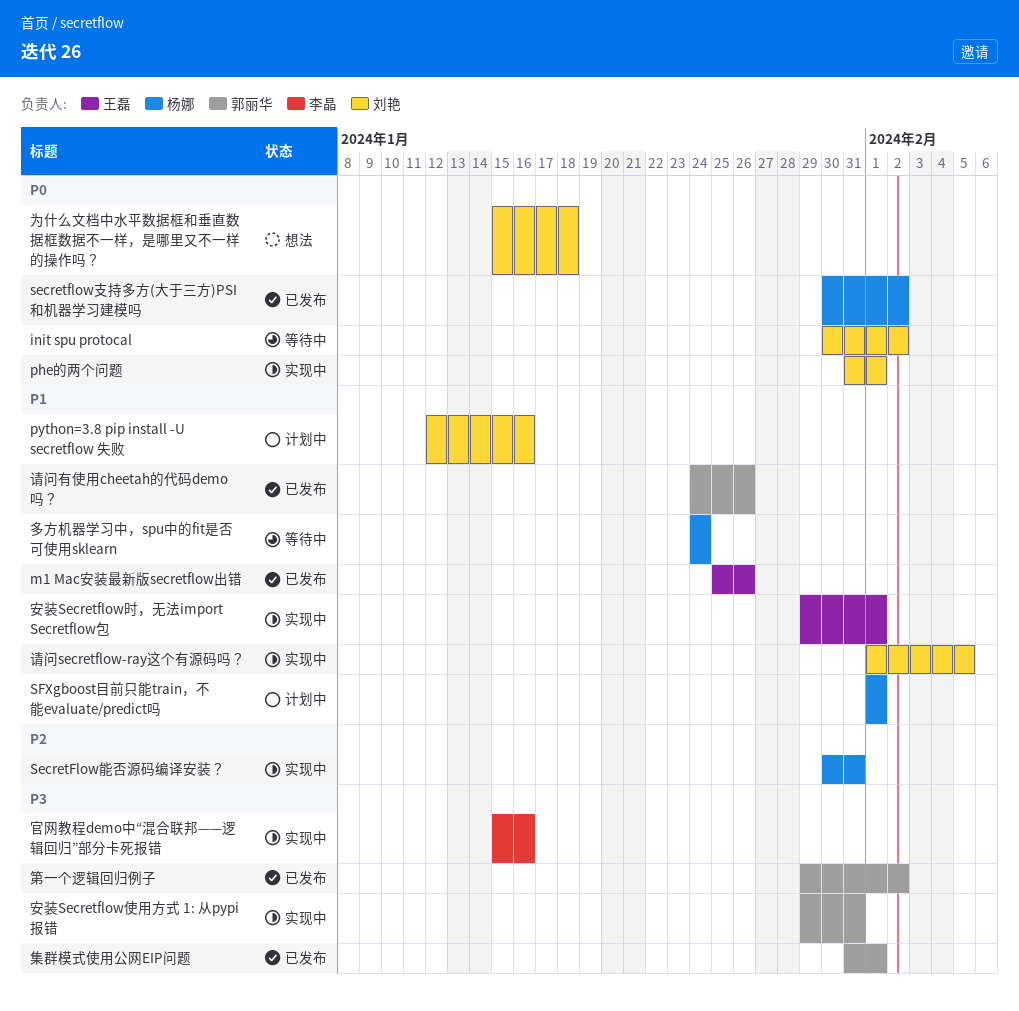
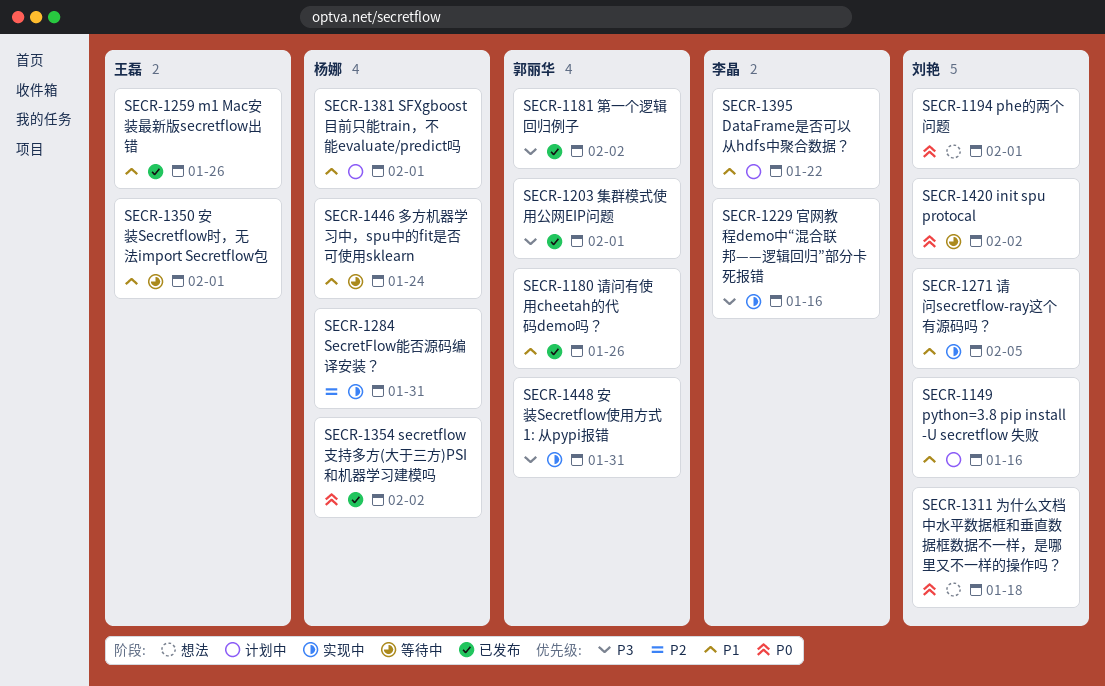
DataFrame是否可以从hdfs中聚合数据？: none -> present
phe的两个问题, status: 实现中 -> 想法
安装Secretflow时，无法import Secretflow包, status: 实现中 -> 等待中

